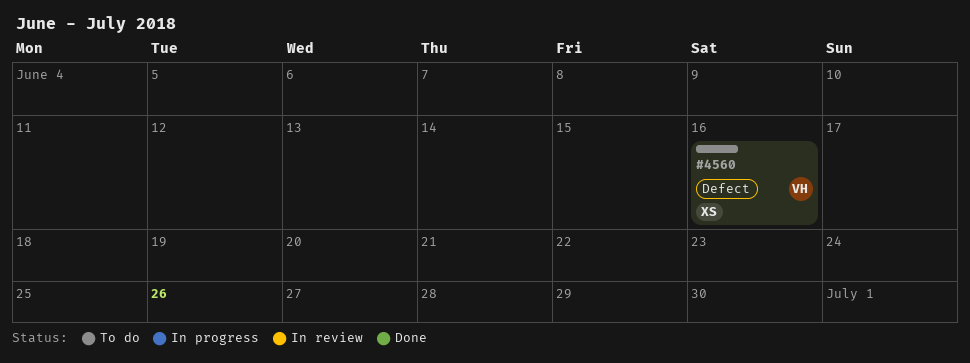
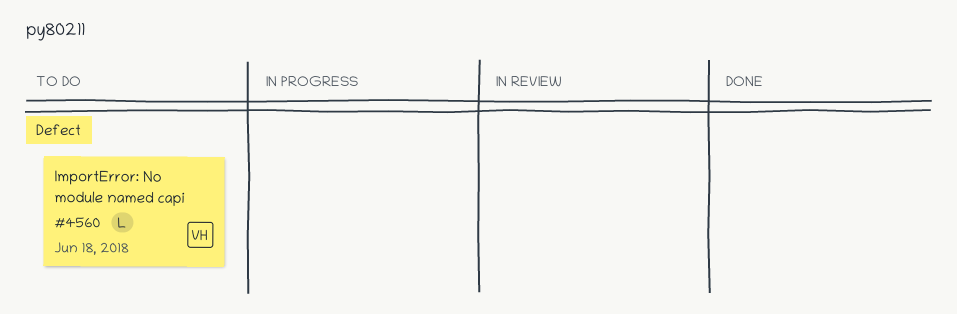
#4560, estimate: XS -> L
#4560, due: Jun 16 -> Jun 18

